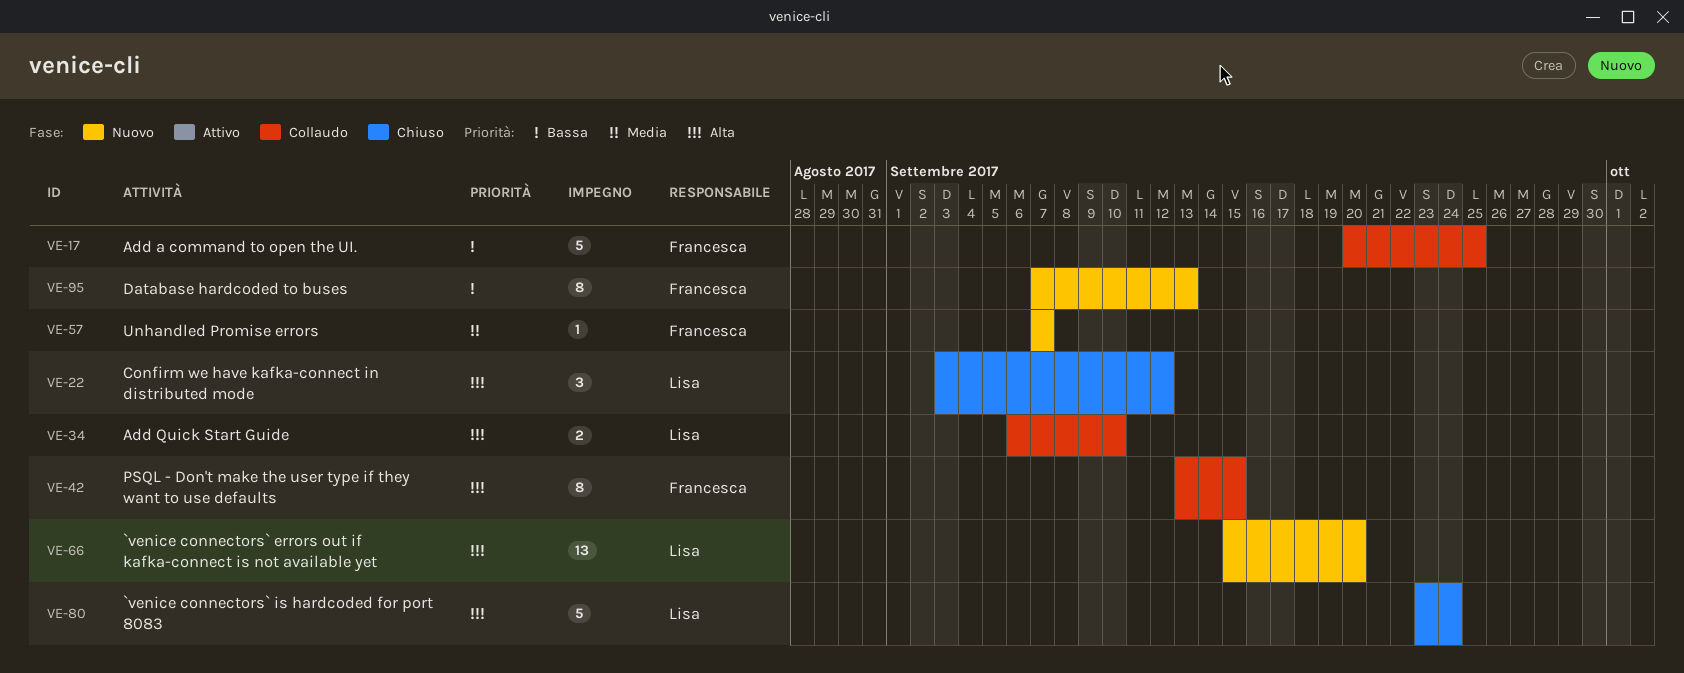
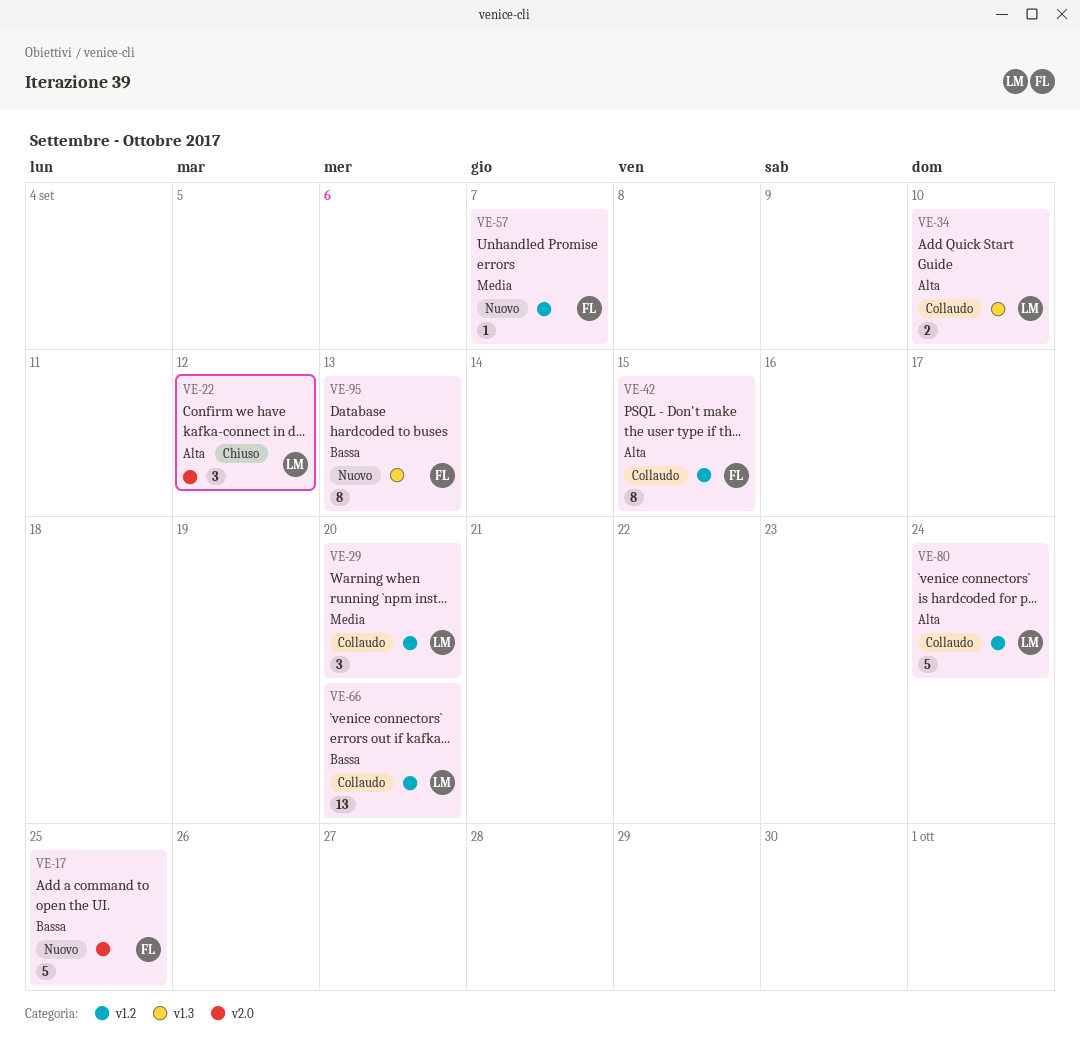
VE-17, status: Collaudo -> Nuovo
VE-29: none -> present
VE-66, status: Nuovo -> Collaudo
VE-66, priority: Alta -> Bassa
VE-80, status: Chiuso -> Collaudo

